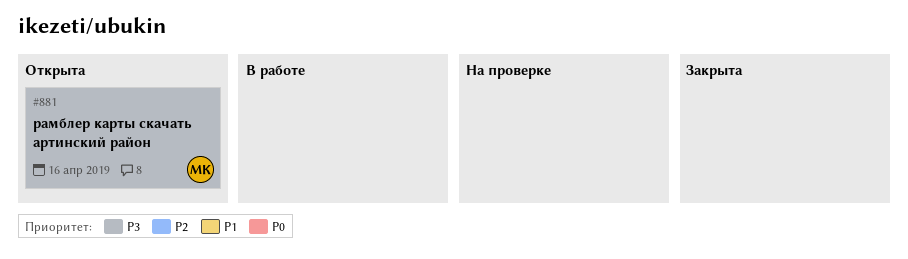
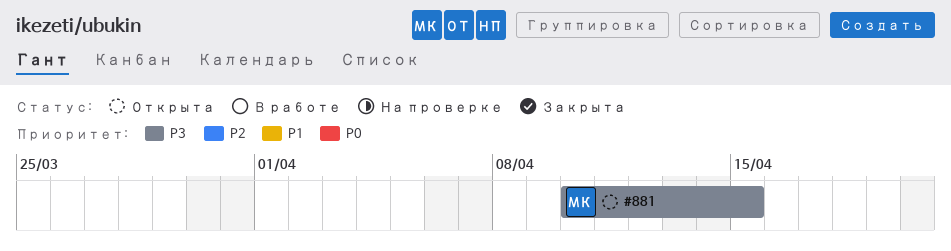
#881, due: Apr 16 -> Apr 15

